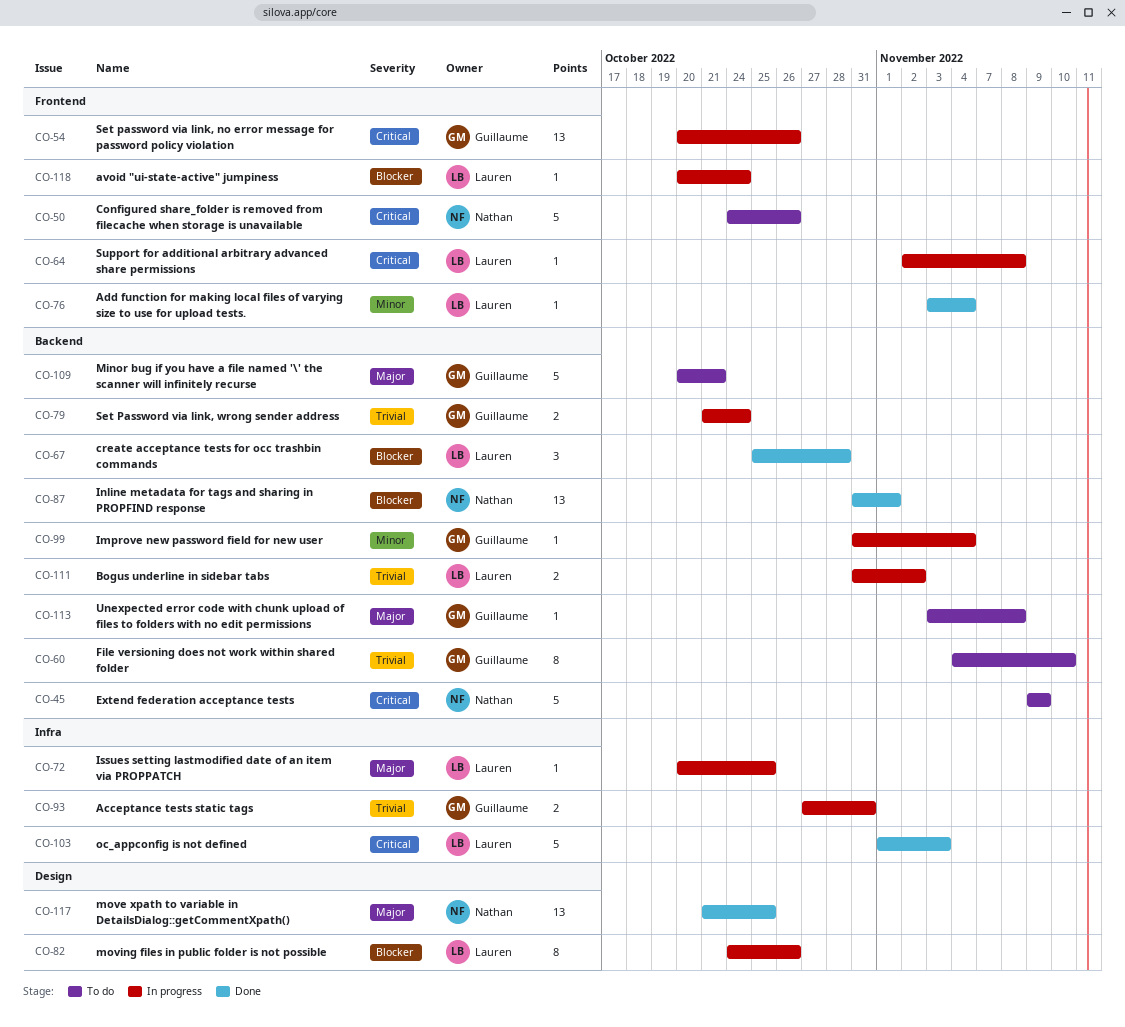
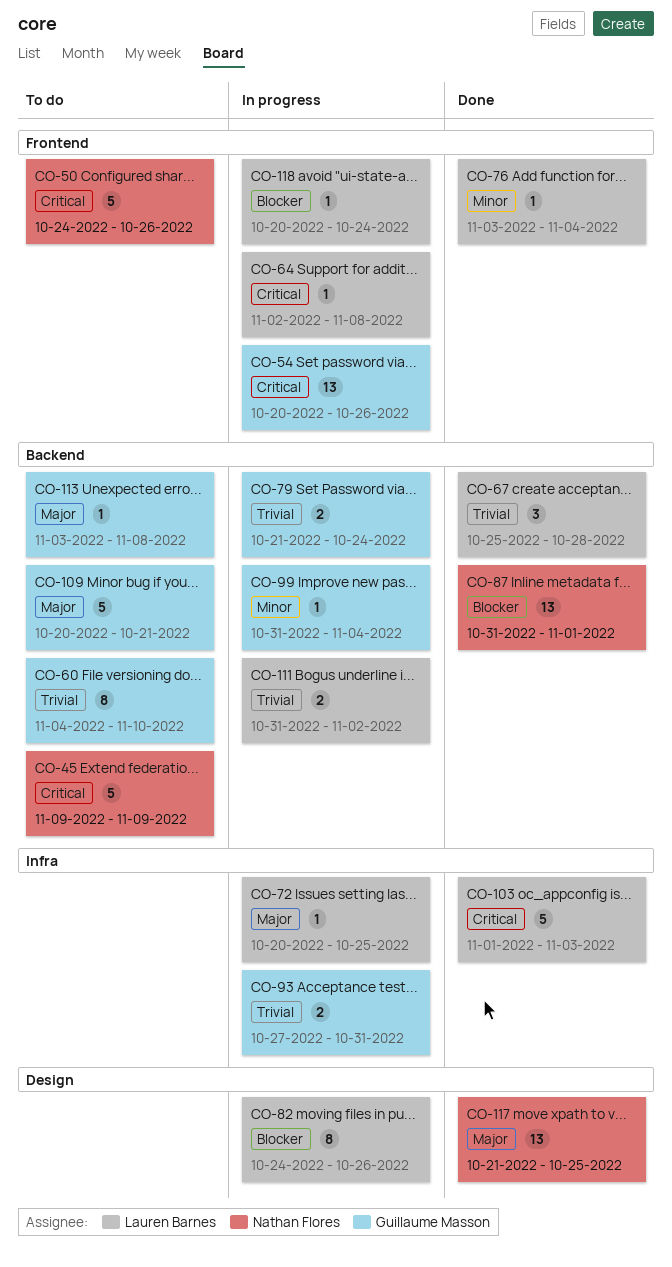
CO-67, priority: Blocker -> Trivial

